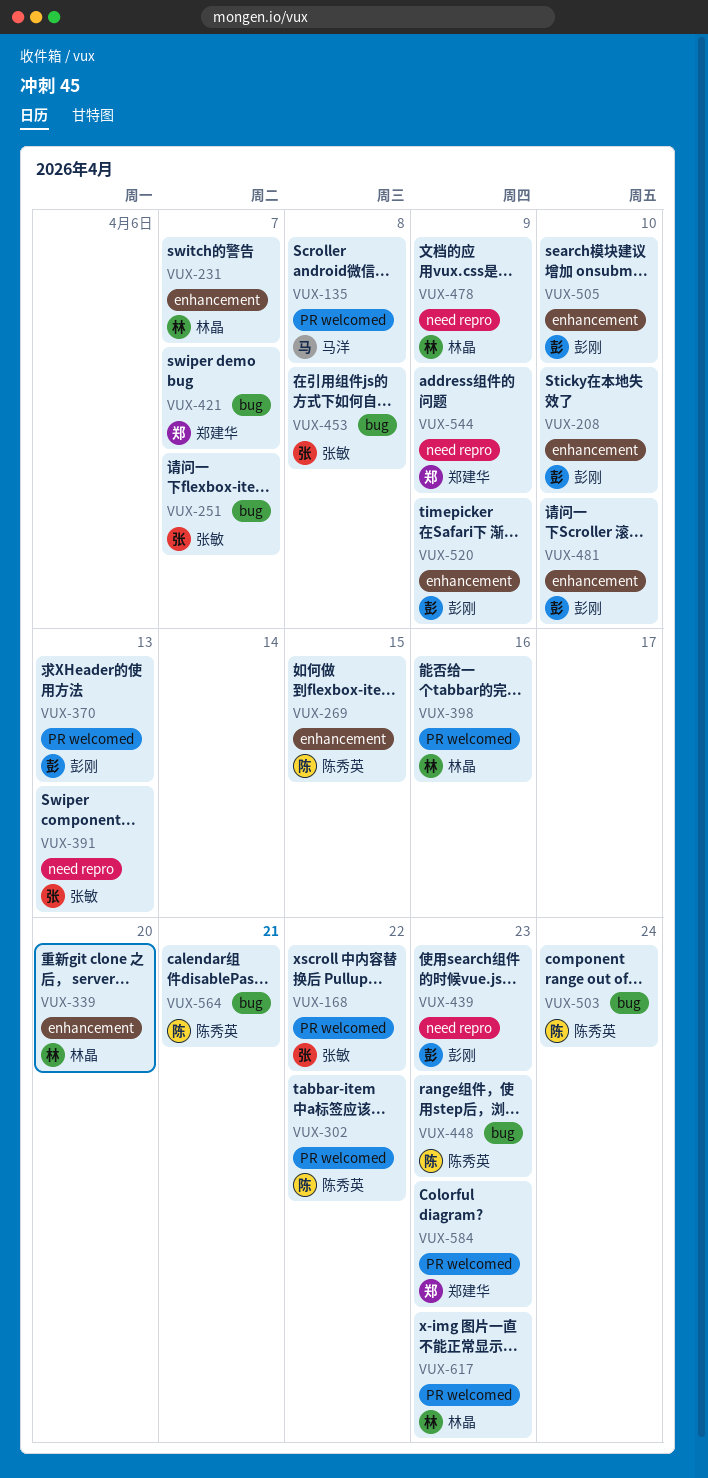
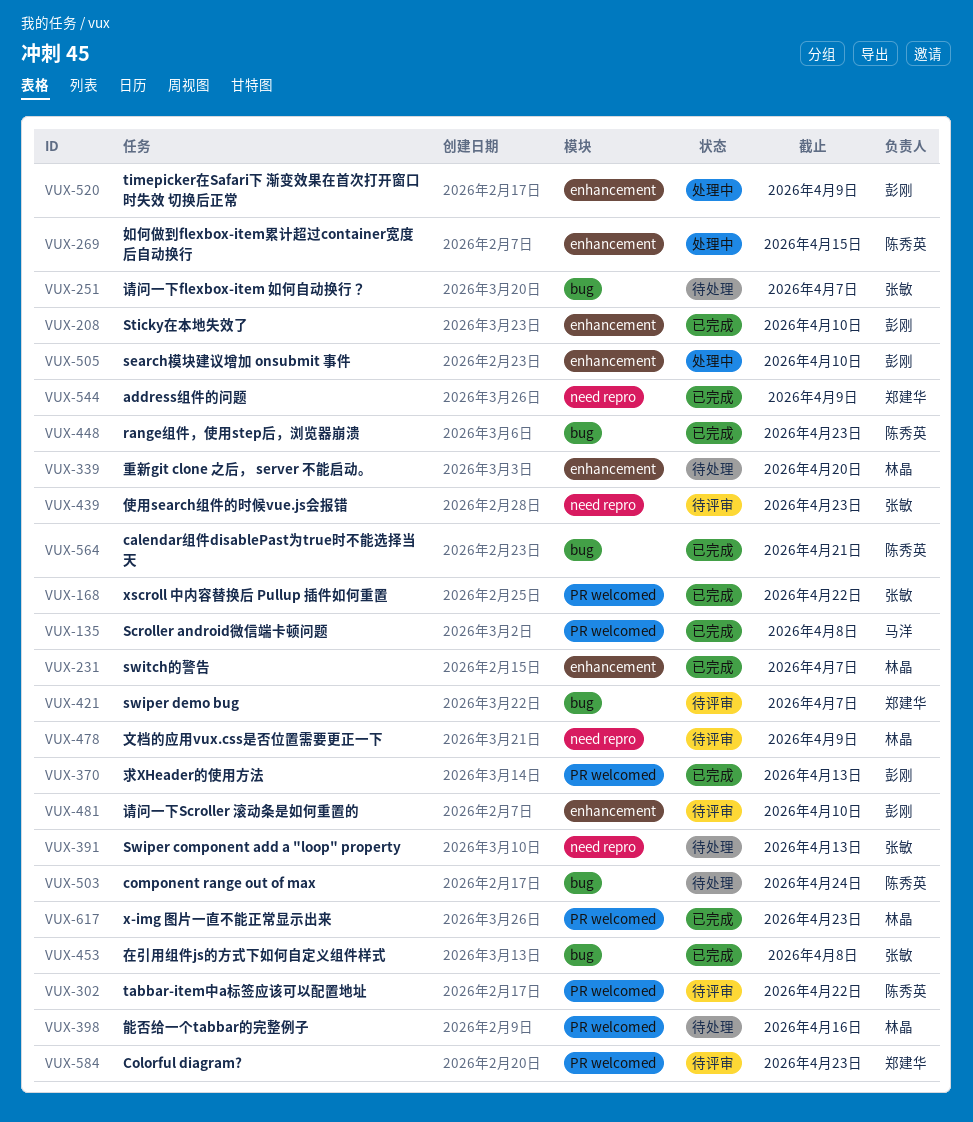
VUX-439, owner: 彭刚 -> 张敏

